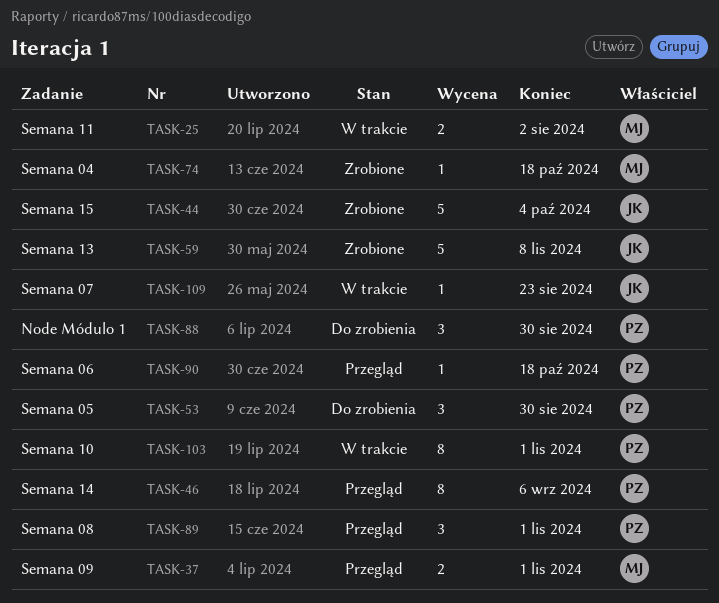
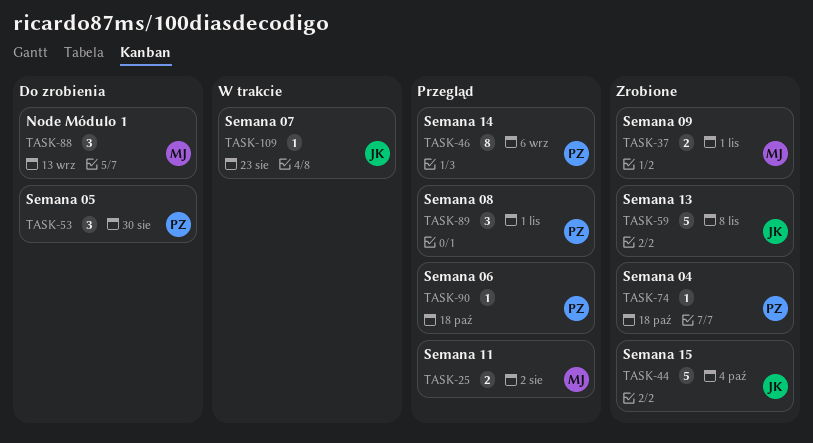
TASK-25, status: W trakcie -> Przegląd
TASK-37, status: Przegląd -> Zrobione
TASK-74, owner: MJ -> PZ
TASK-88, owner: PZ -> MJ
TASK-88, due: Aug 30 -> Sep 13
TASK-103: present -> none

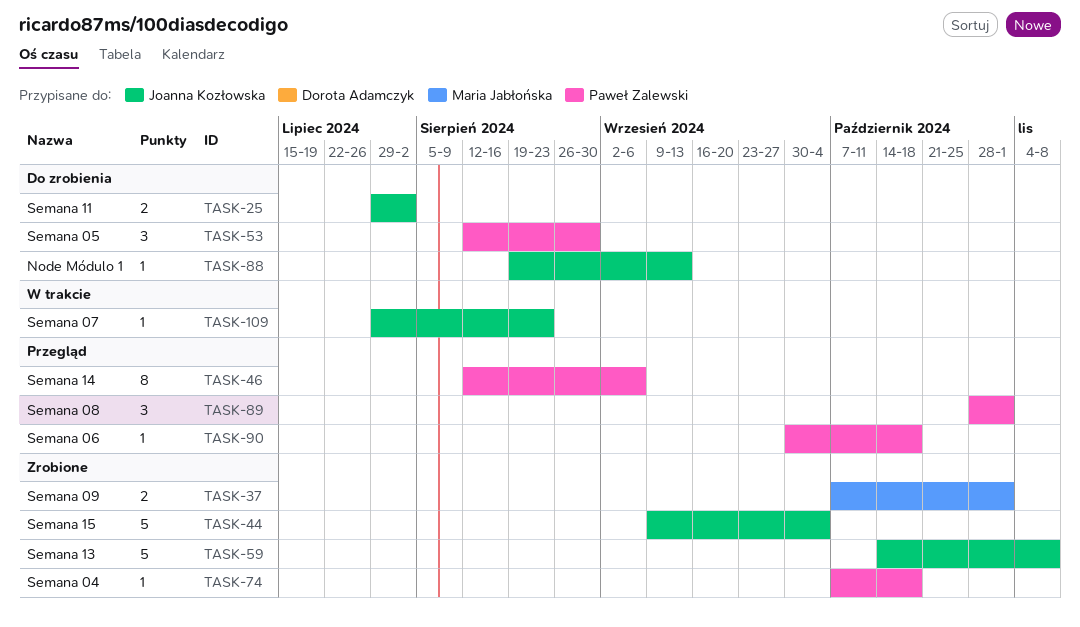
TASK-25, status: Przegląd -> Do zrobienia
TASK-25, owner: Maria Jabłońska -> Joanna Kozłowska
TASK-88, owner: Maria Jabłońska -> Joanna Kozłowska
TASK-88, estimate: 3 -> 1

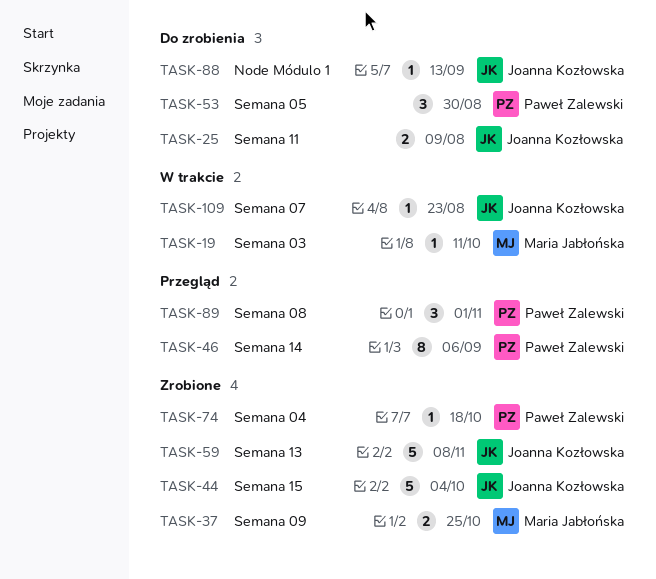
TASK-19: none -> present
TASK-25, due: Aug 2 -> Aug 9
TASK-37, due: Nov 1 -> Oct 25
TASK-90: present -> none

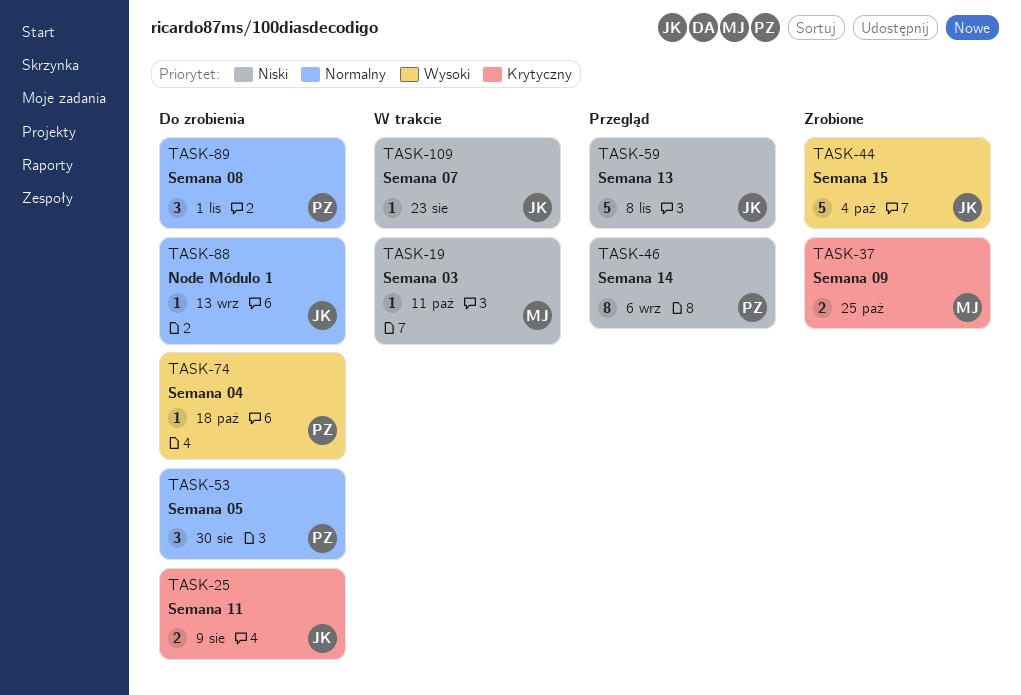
TASK-59, status: Zrobione -> Przegląd
TASK-74, status: Zrobione -> Do zrobienia
TASK-89, status: Przegląd -> Do zrobienia

